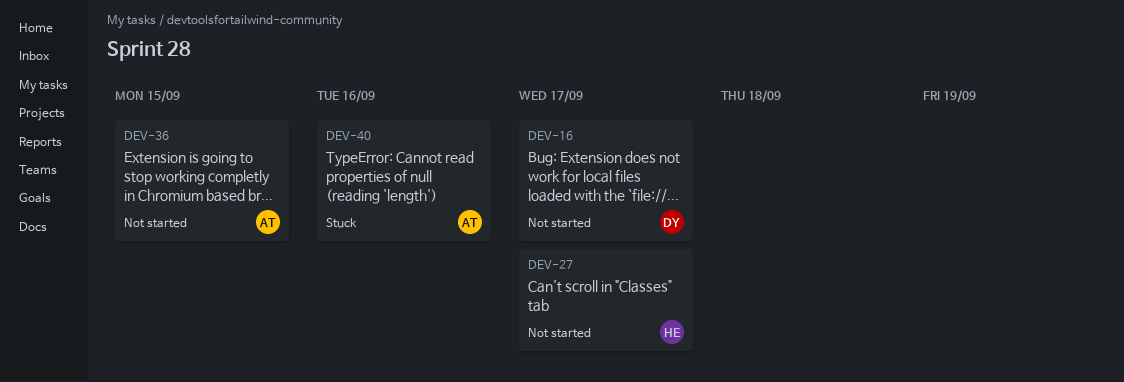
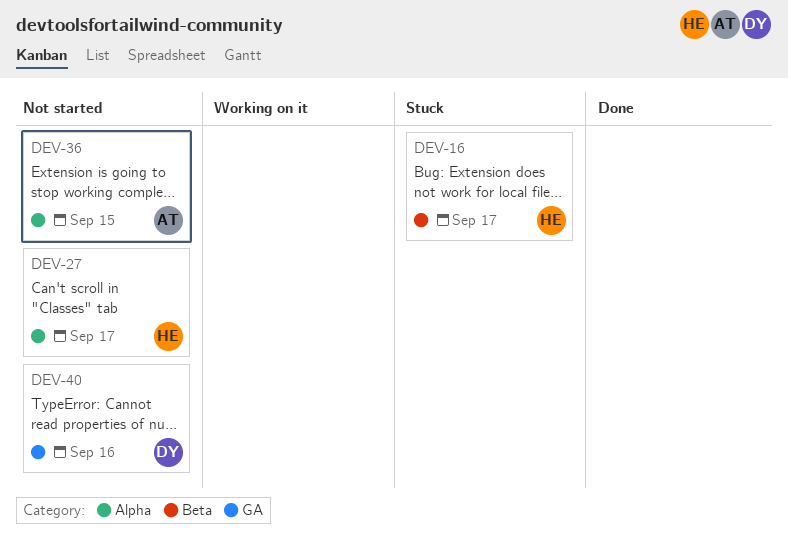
DEV-16, status: Not started -> Stuck
DEV-16, owner: DY -> HE
DEV-40, status: Stuck -> Not started
DEV-40, owner: AT -> DY

